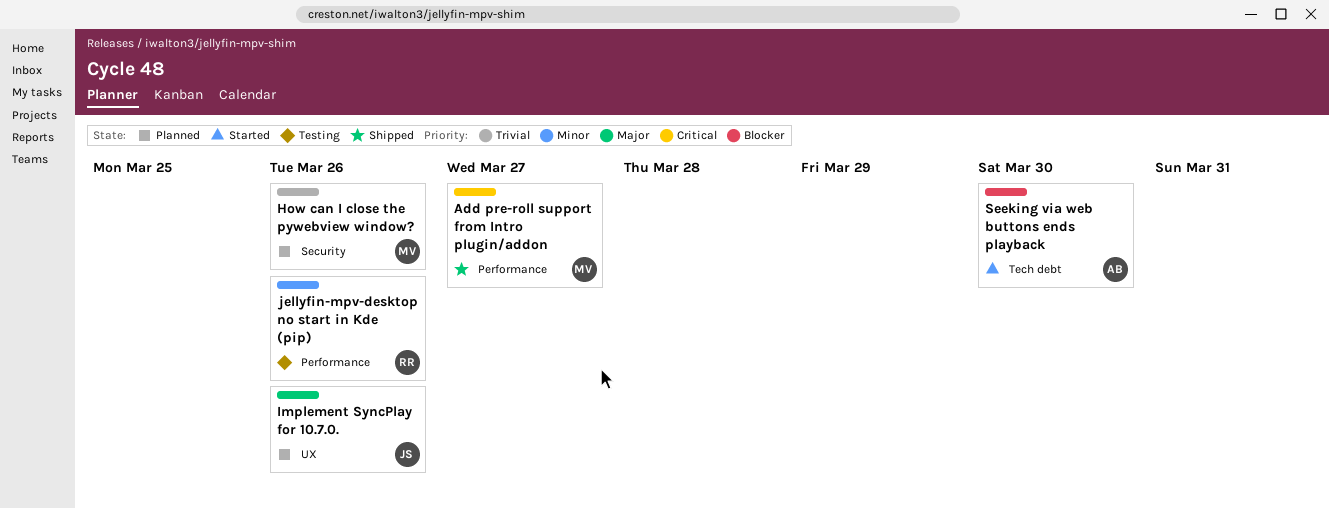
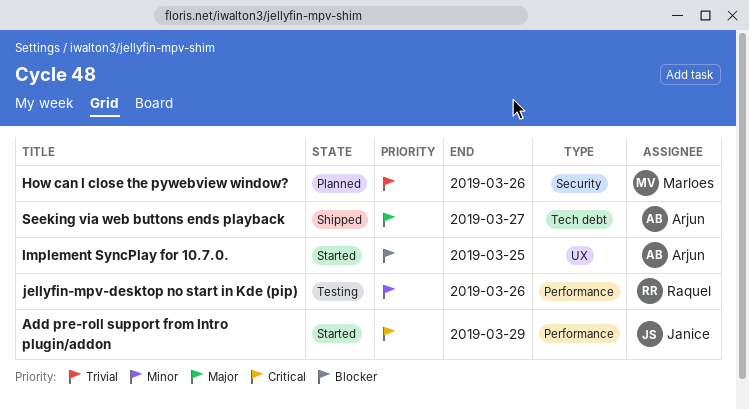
Add pre-roll support from Intro plugin/addon, status: Shipped -> Started
Add pre-roll support from Intro plugin/addon, owner: Marloes -> Janice
Add pre-roll support from Intro plugin/addon, due: Mar 27 -> Mar 29
Implement SyncPlay for 10.7.0., status: Planned -> Started
Implement SyncPlay for 10.7.0., owner: Janice -> Arjun
Implement SyncPlay for 10.7.0., priority: Major -> Blocker
Implement SyncPlay for 10.7.0., due: Mar 26 -> Mar 25
Seeking via web buttons ends playback, status: Started -> Shipped
Seeking via web buttons ends playback, priority: Blocker -> Major
Seeking via web buttons ends playback, due: Mar 30 -> Mar 27

